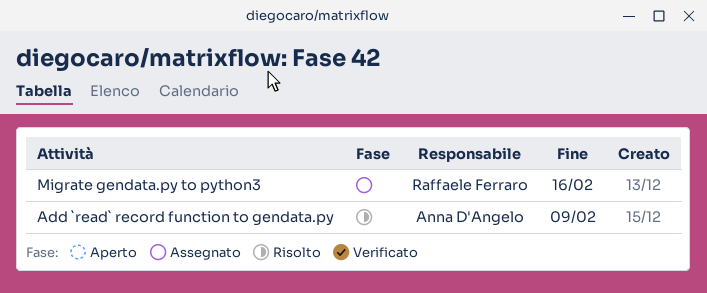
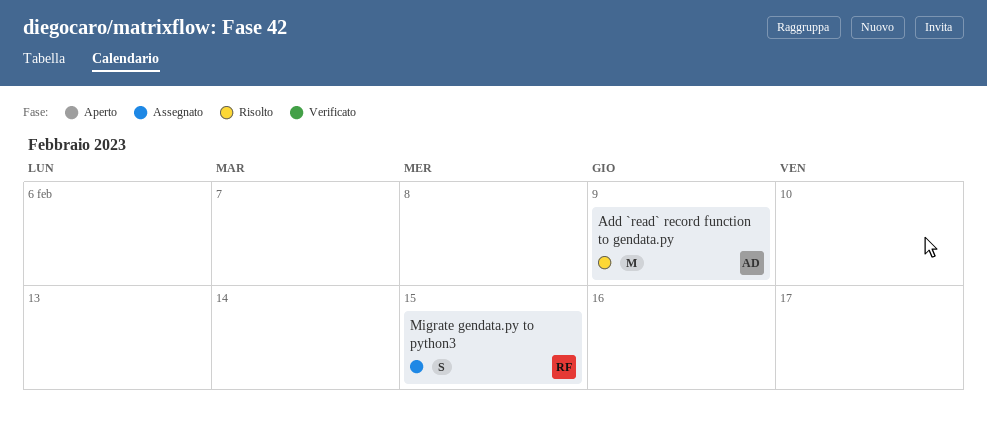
Migrate gendata.py to python3, due: Feb 16 -> Feb 15

